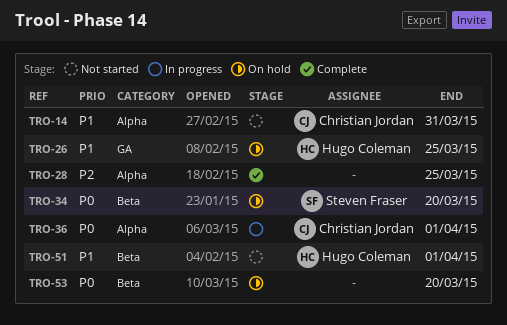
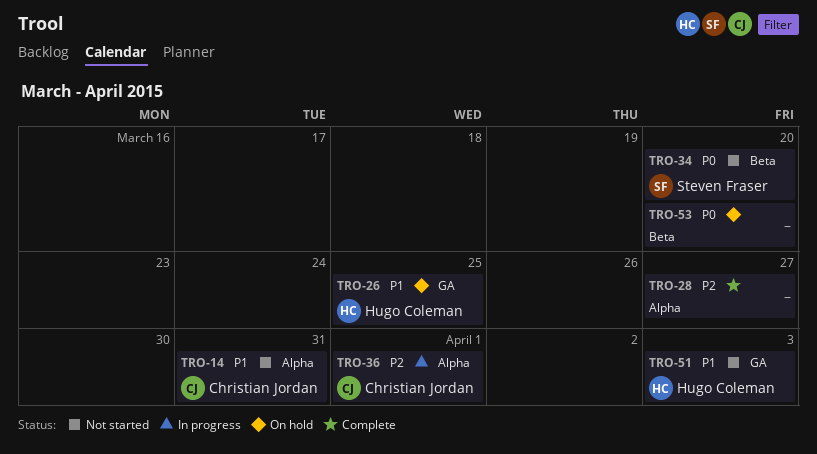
TRO-28, due: Mar 25 -> Mar 27
TRO-34, status: On hold -> Not started
TRO-36, priority: P0 -> P2
TRO-51, label: Beta -> GA
TRO-51, due: Apr 1 -> Apr 3

